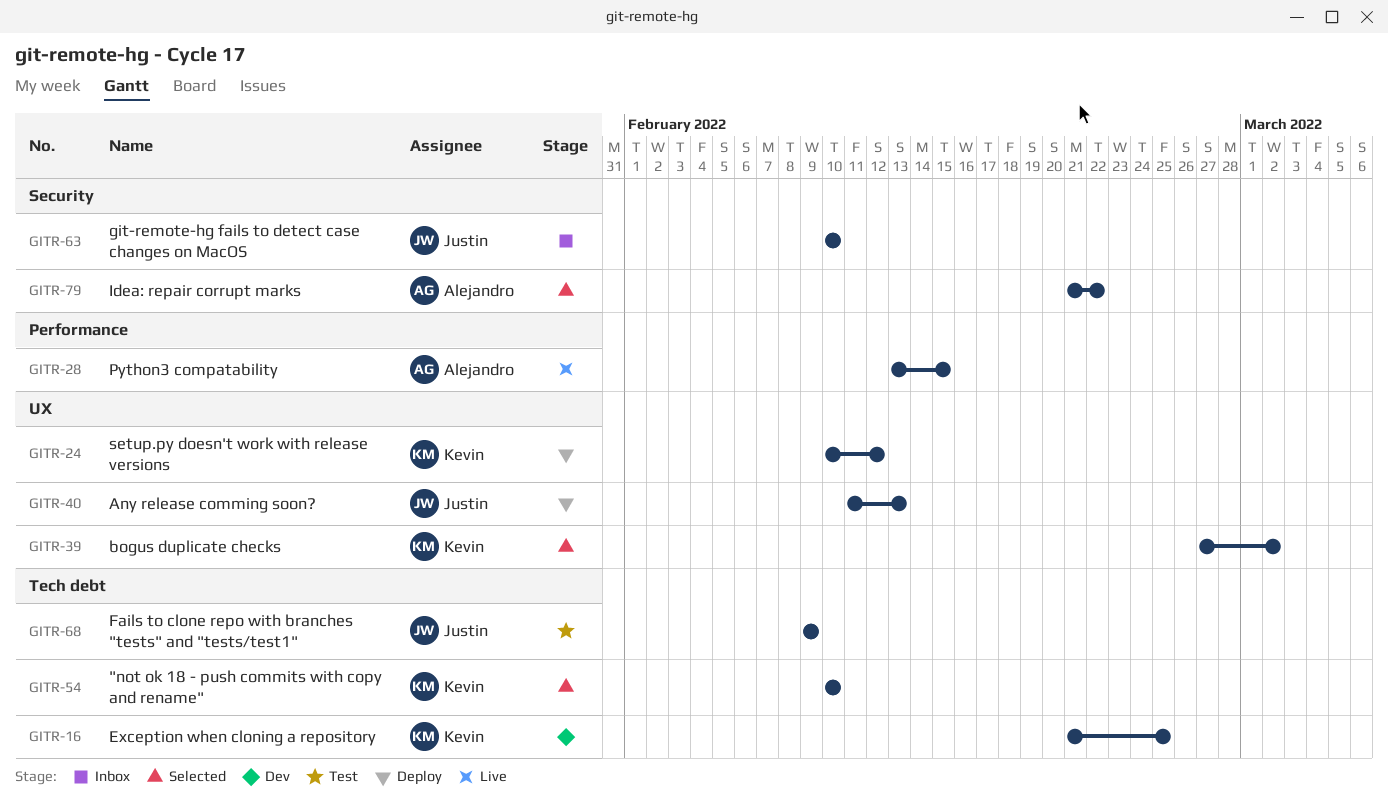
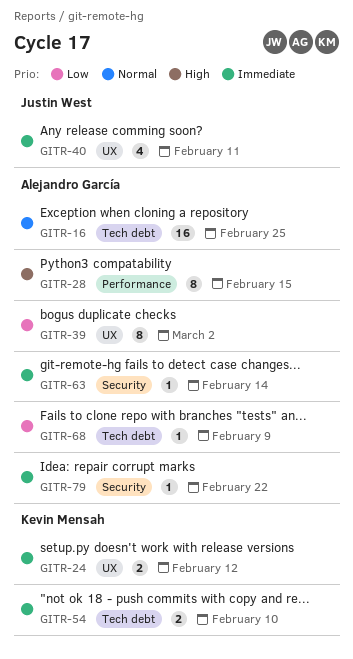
GITR-16, owner: Kevin Mensah -> Alejandro García
GITR-39, owner: Kevin Mensah -> Alejandro García
GITR-40, due: Feb 13 -> Feb 11
GITR-63, owner: Justin West -> Alejandro García
GITR-63, due: Feb 10 -> Feb 14
GITR-68, owner: Justin West -> Alejandro García

